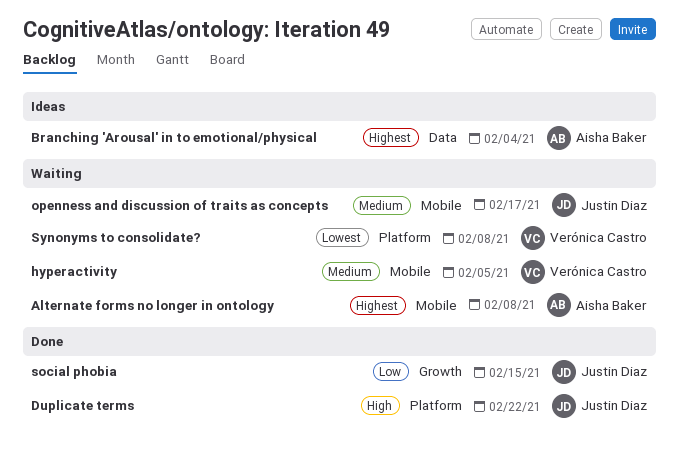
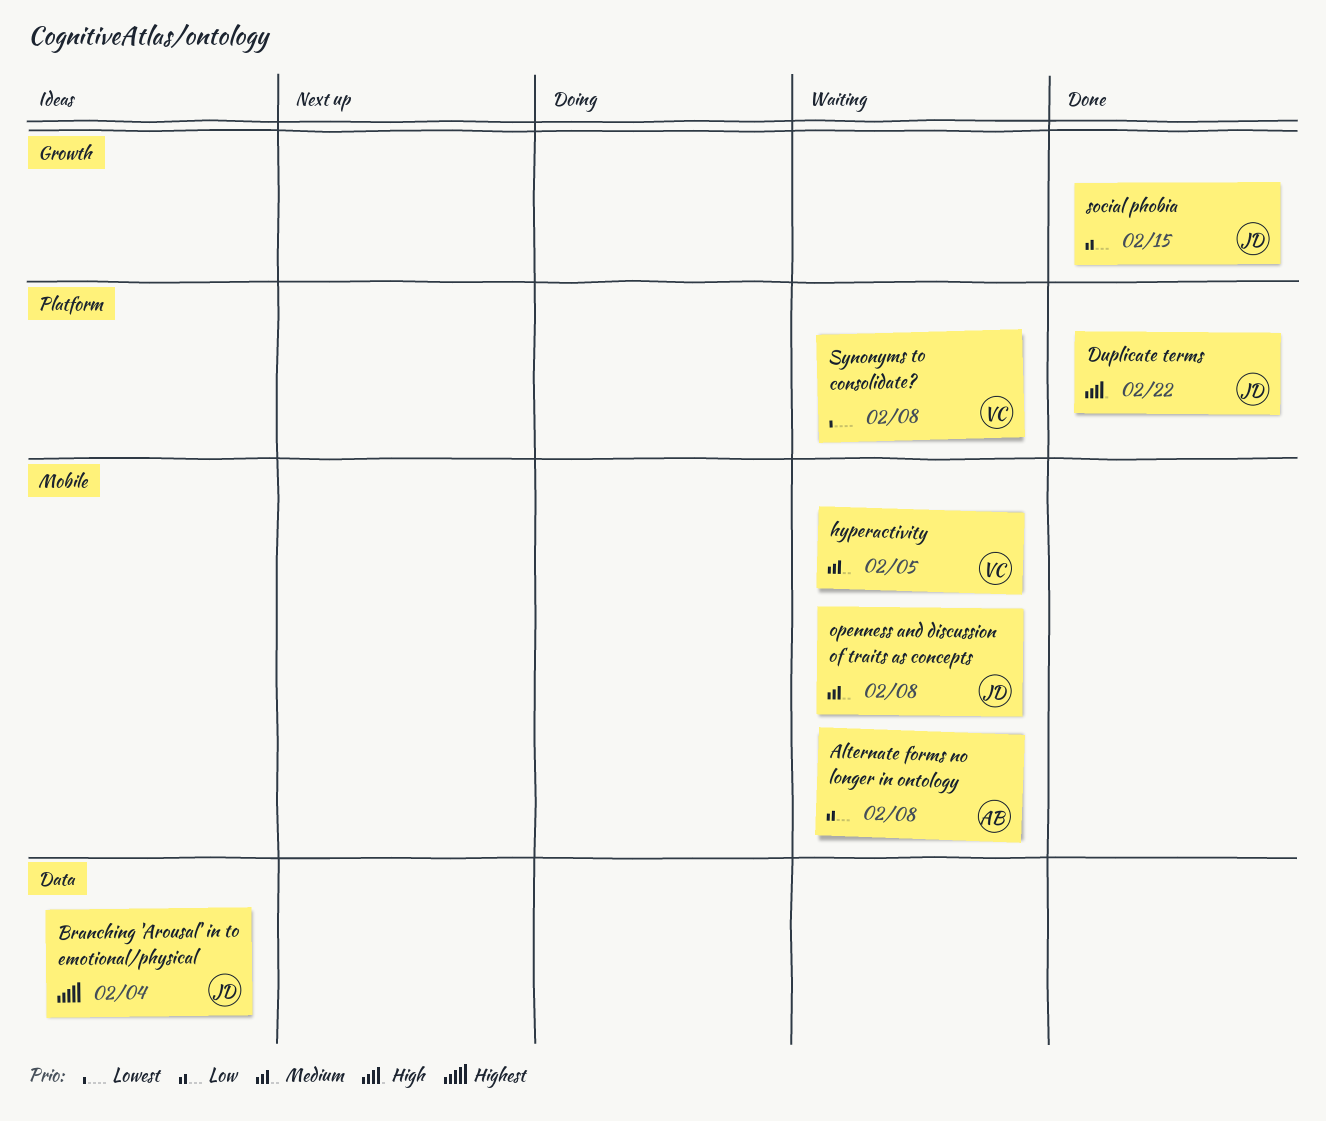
Alternate forms no longer in ontology, priority: Highest -> Low
Branching 'Arousal' in to emotional/physical, owner: Aisha Baker -> Justin Diaz
openness and discussion of traits as concepts, due: Feb 17 -> Feb 8

